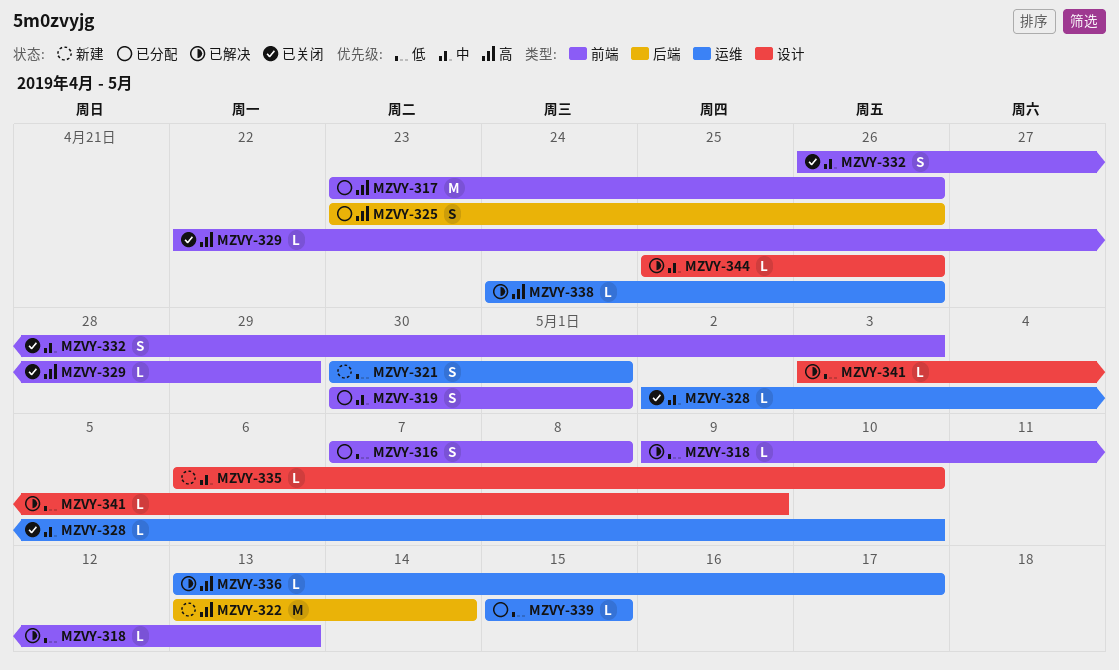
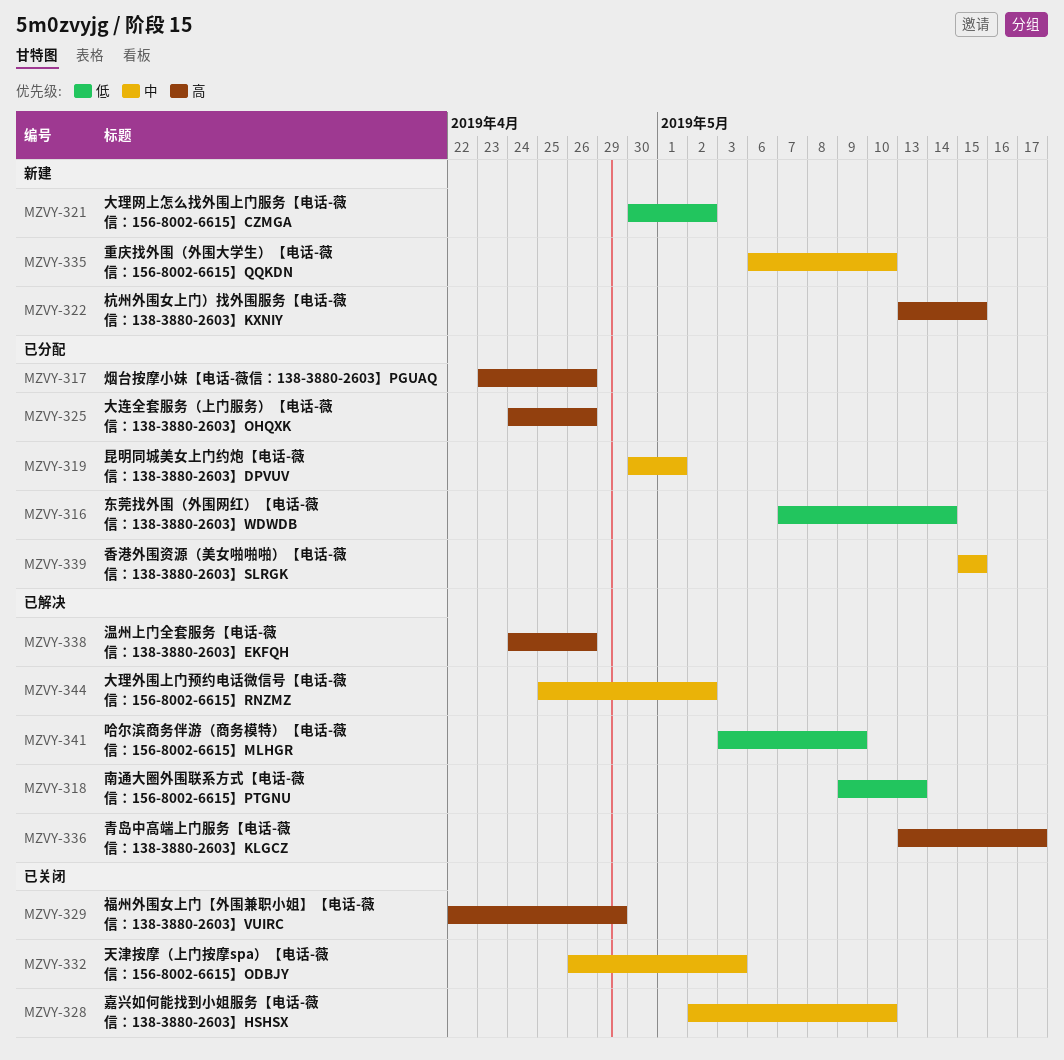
MZVY-316, due: May 8 -> May 14
MZVY-321, due: May 1 -> May 2
MZVY-322, due: May 14 -> May 15
MZVY-325, start: Apr 23 -> Apr 24
MZVY-339, priority: 低 -> 中
MZVY-344, due: Apr 26 -> May 2

